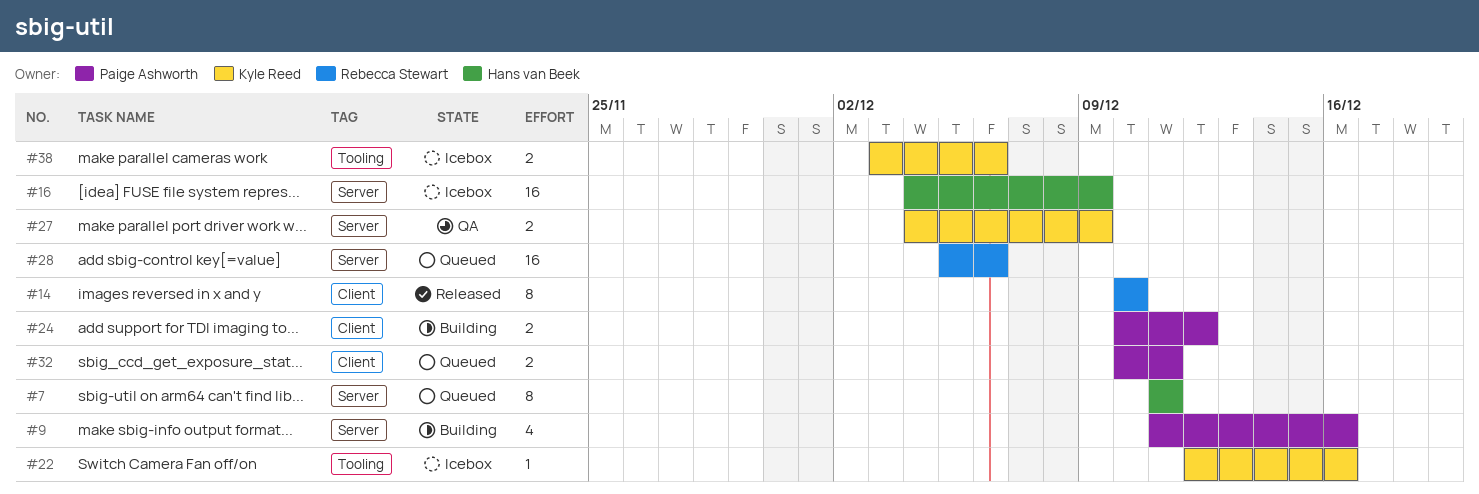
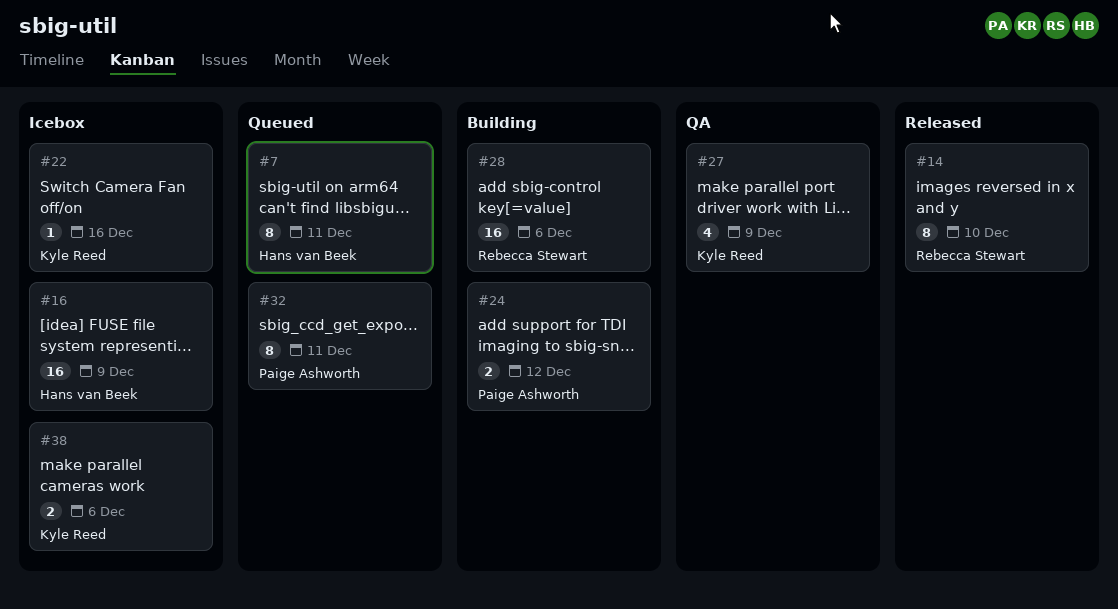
#9: present -> none
#27, estimate: 2 -> 4
#28, status: Queued -> Building
#32, estimate: 2 -> 8

